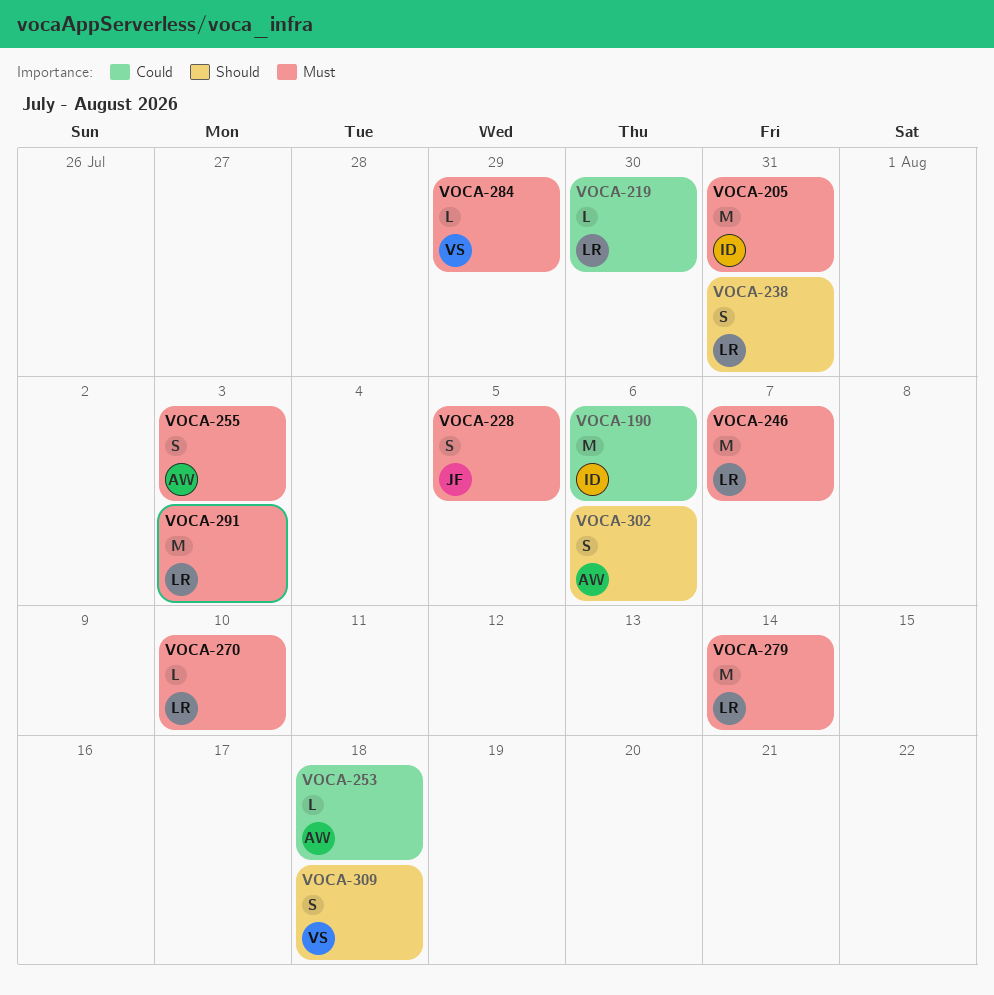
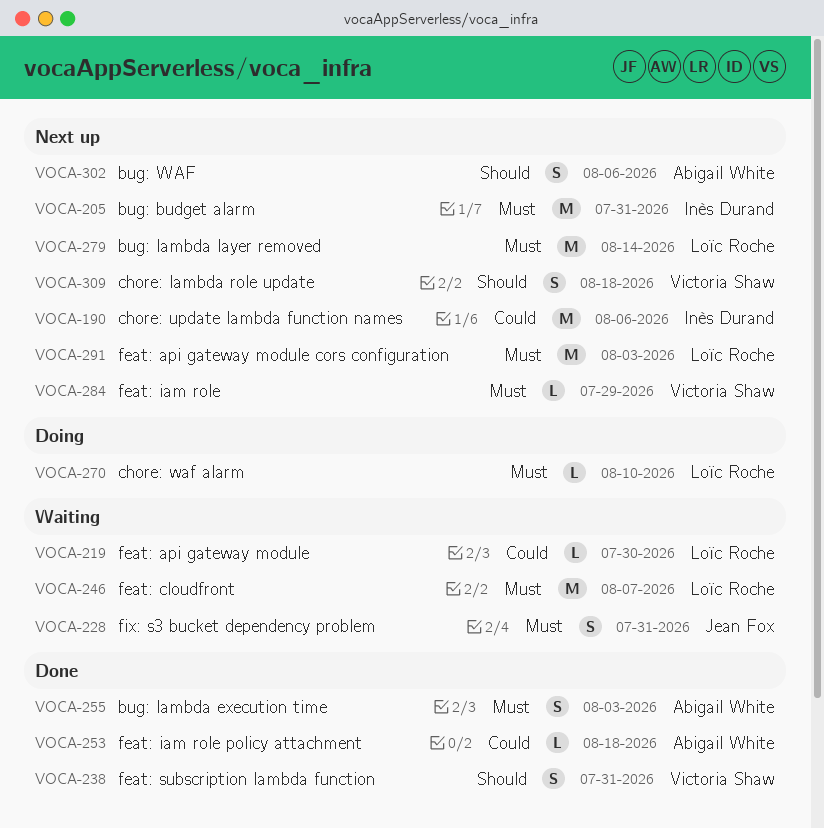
VOCA-228, due: Aug 5 -> Jul 31
VOCA-238, owner: Loïc Roche -> Victoria Shaw

